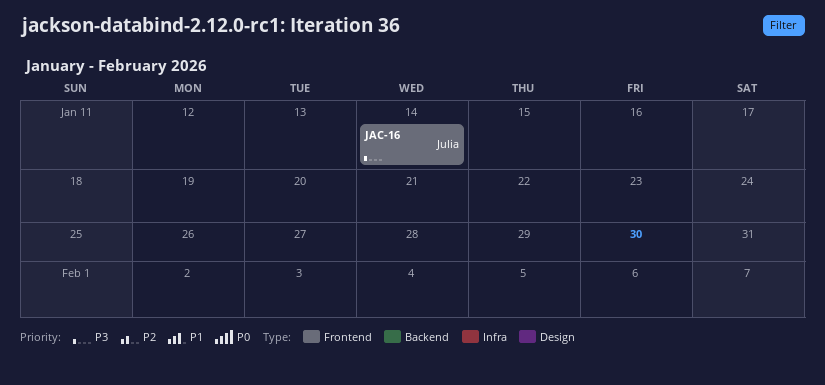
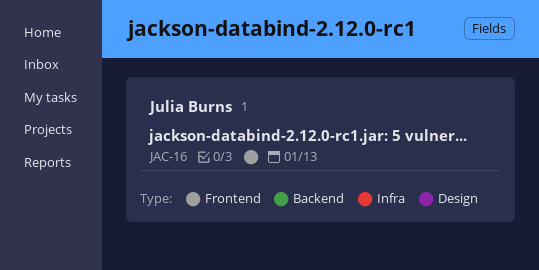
JAC-16, due: Jan 14 -> Jan 13

